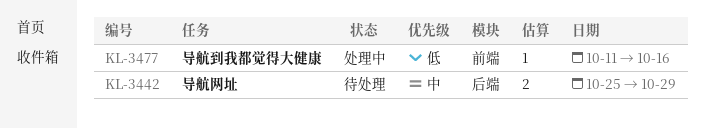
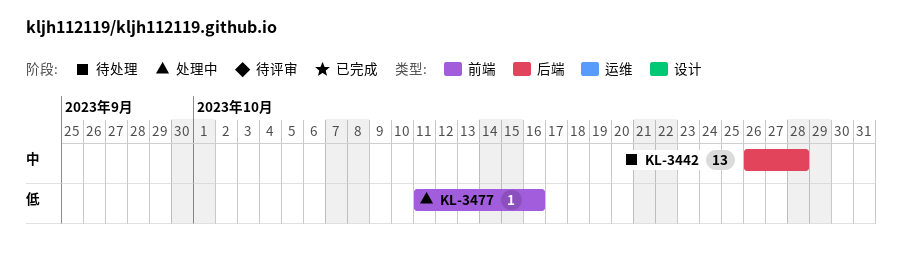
KL-3442, estimate: 2 -> 13
KL-3442, start: Oct 25 -> Oct 26
KL-3442, due: Oct 29 -> Oct 28

